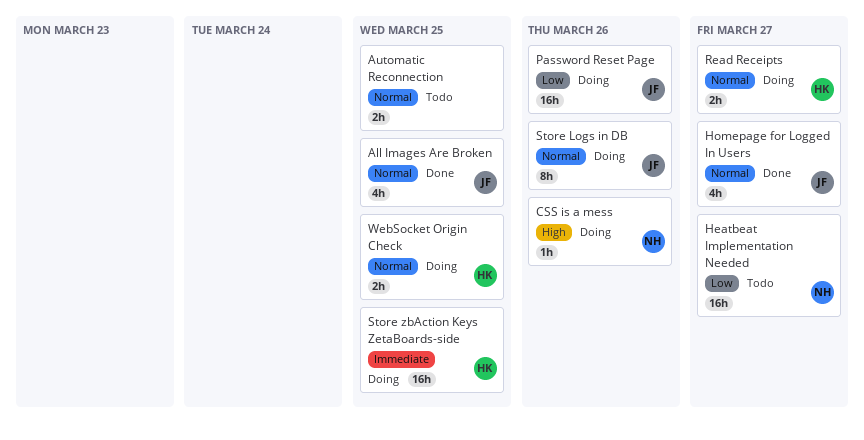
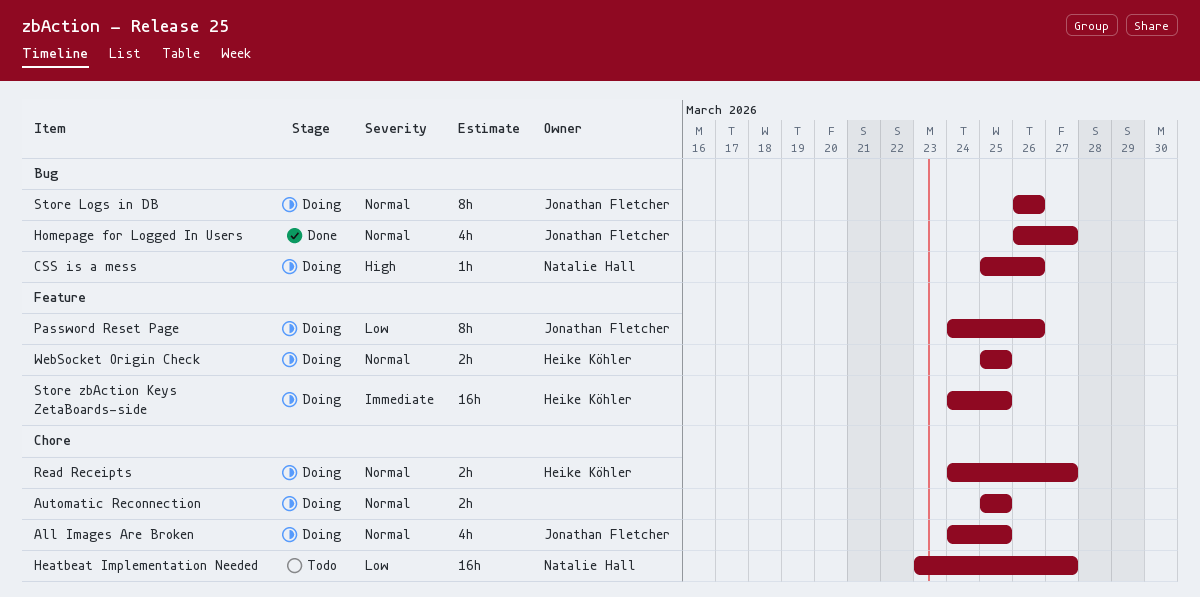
All Images Are Broken, status: Done -> Doing
Automatic Reconnection, status: Todo -> Doing
Password Reset Page, estimate: 16h -> 8h

